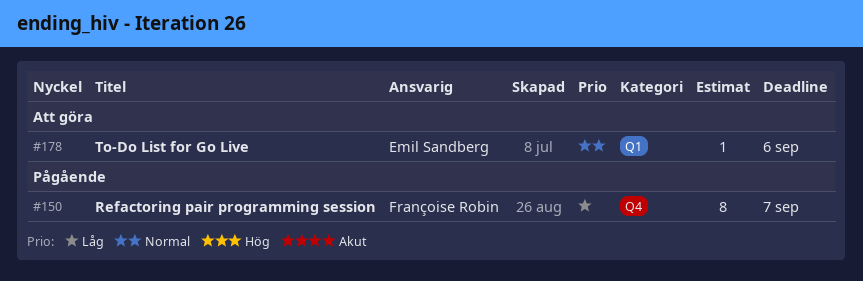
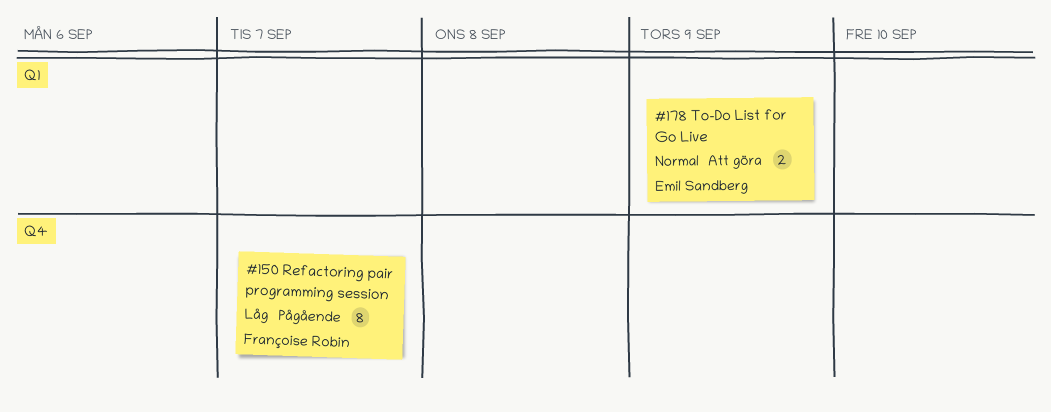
#178, estimate: 1 -> 2
#178, due: Sep 6 -> Sep 9

